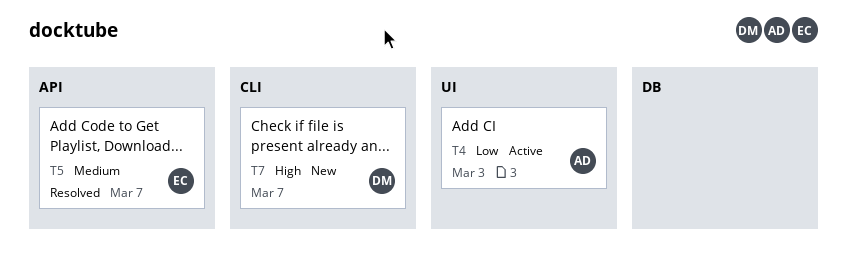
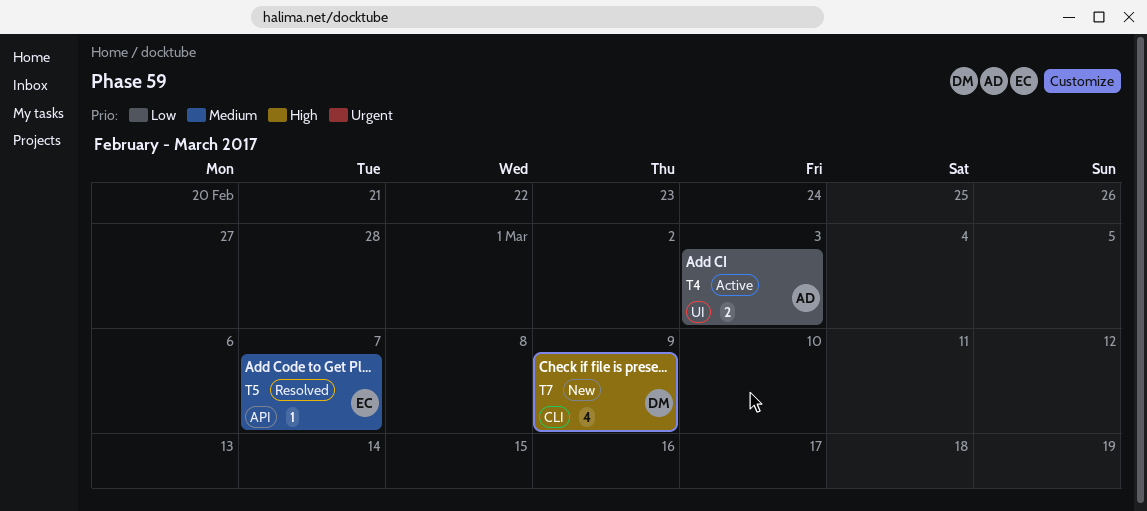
T7, due: Mar 7 -> Mar 9

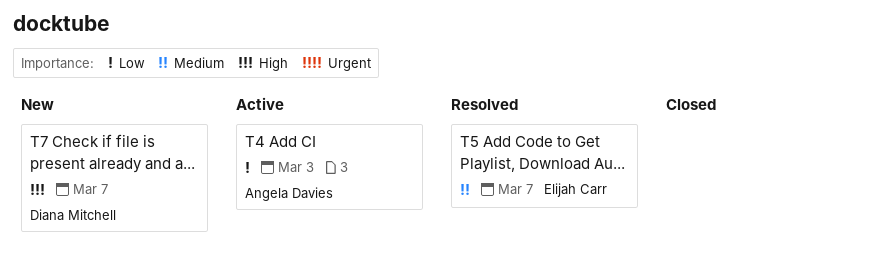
T7, due: Mar 9 -> Mar 7

